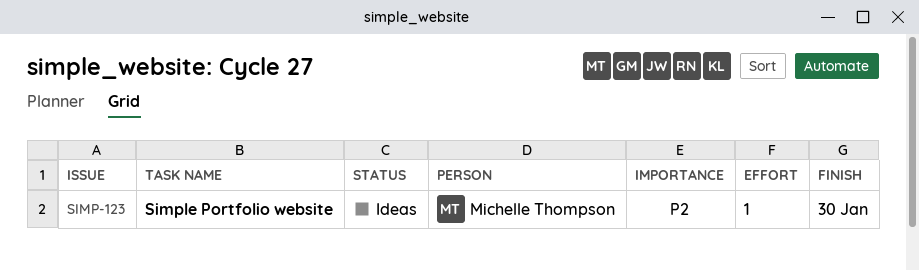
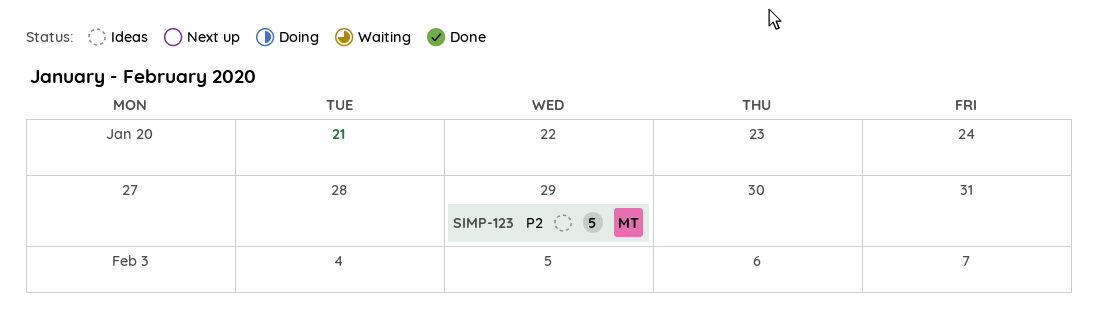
SIMP-123, estimate: 1 -> 5
SIMP-123, due: Jan 30 -> Jan 29

